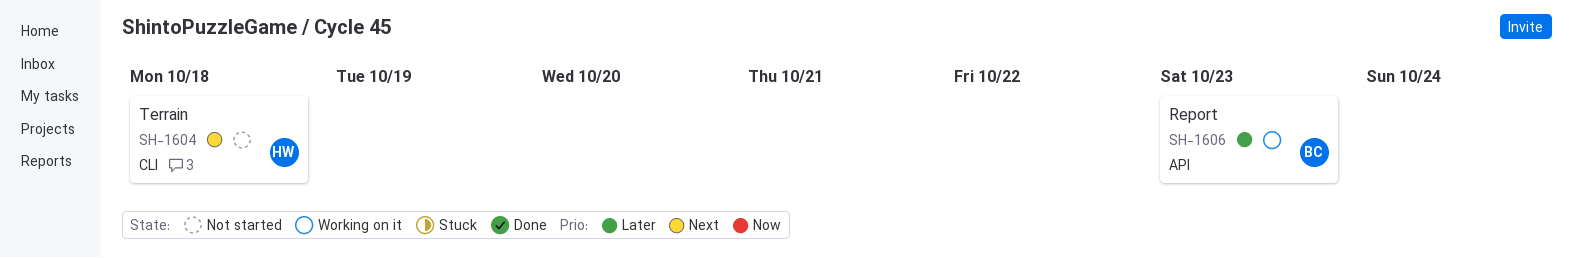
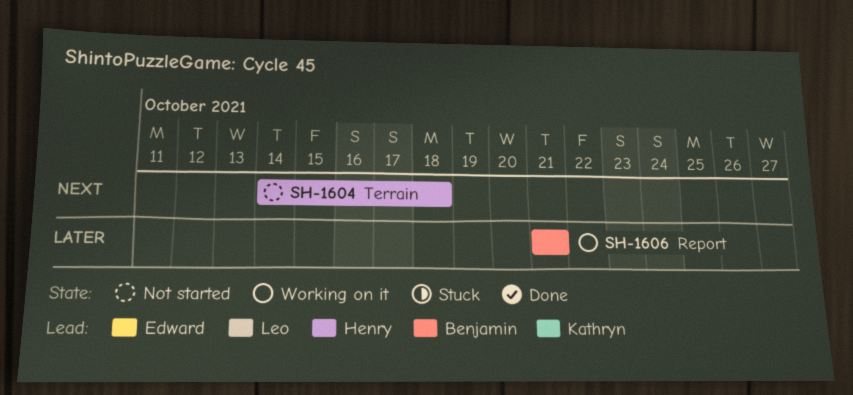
SH-1606, due: Oct 23 -> Oct 21

